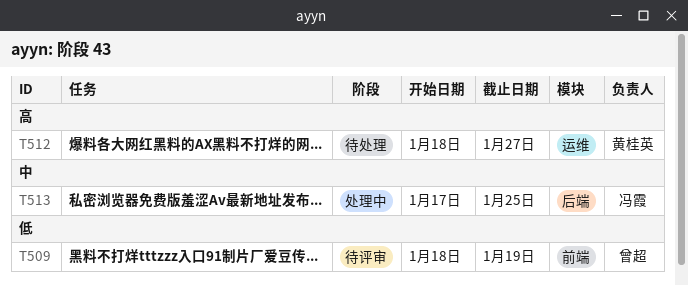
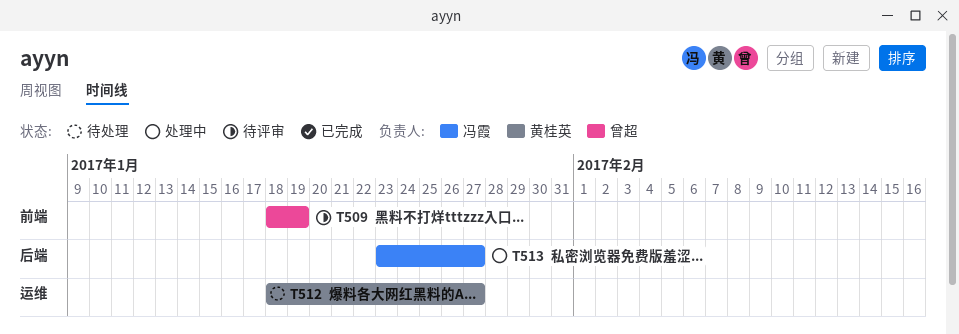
T513, start: Jan 17 -> Jan 23
T513, due: Jan 25 -> Jan 27

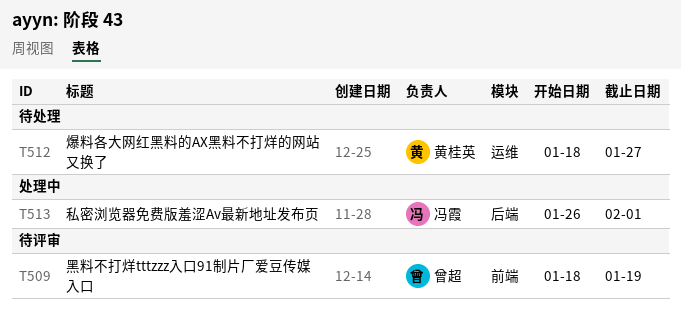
T513, start: Jan 23 -> Jan 26
T513, due: Jan 27 -> Feb 1

